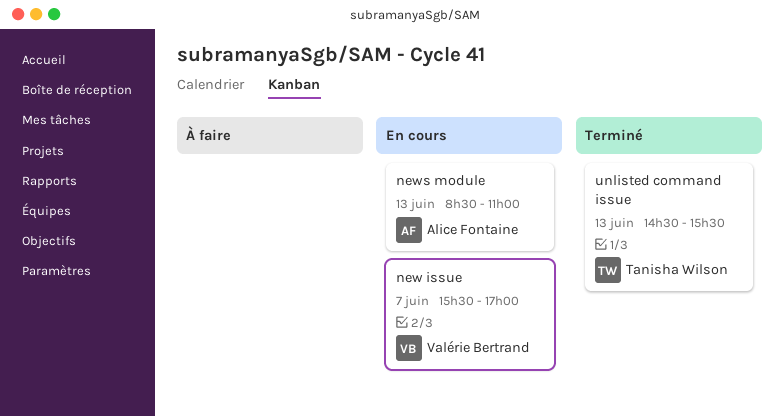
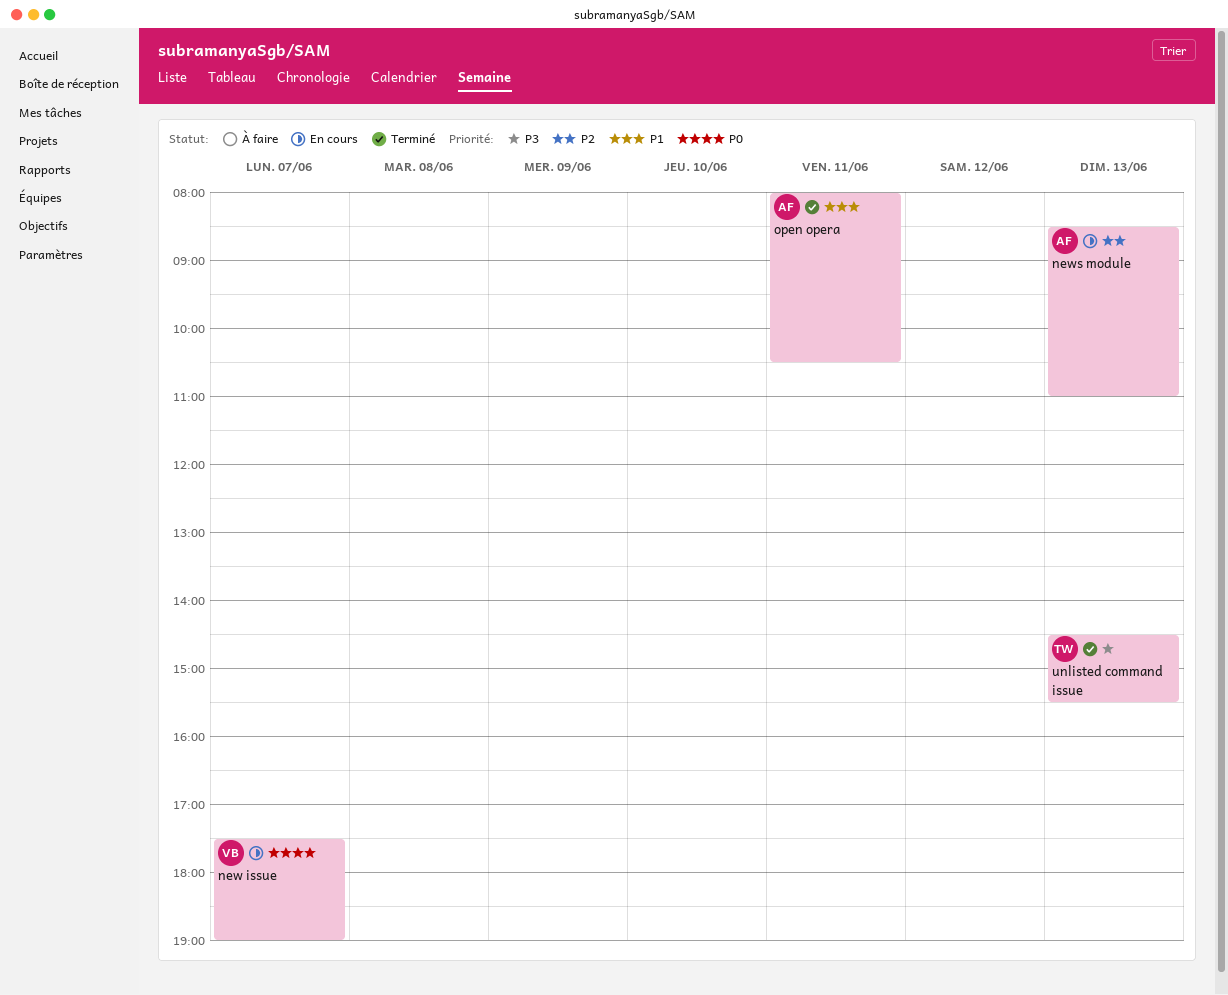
new issue, begins: 15:30 -> 17:30
new issue, ends: 17:00 -> 19:00
open opera: none -> present

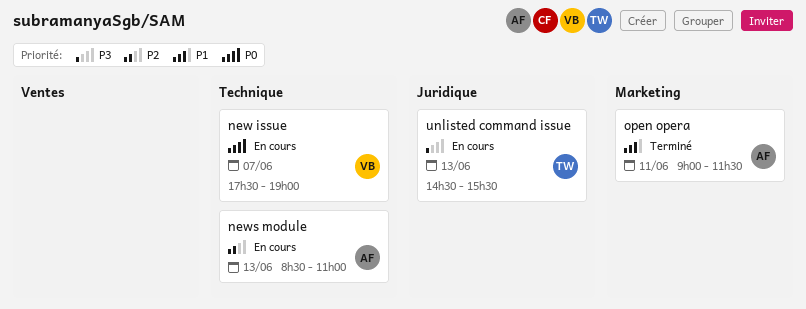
open opera, begins: 08:00 -> 09:00
open opera, ends: 10:30 -> 11:30
unlisted command issue, status: Terminé -> En cours

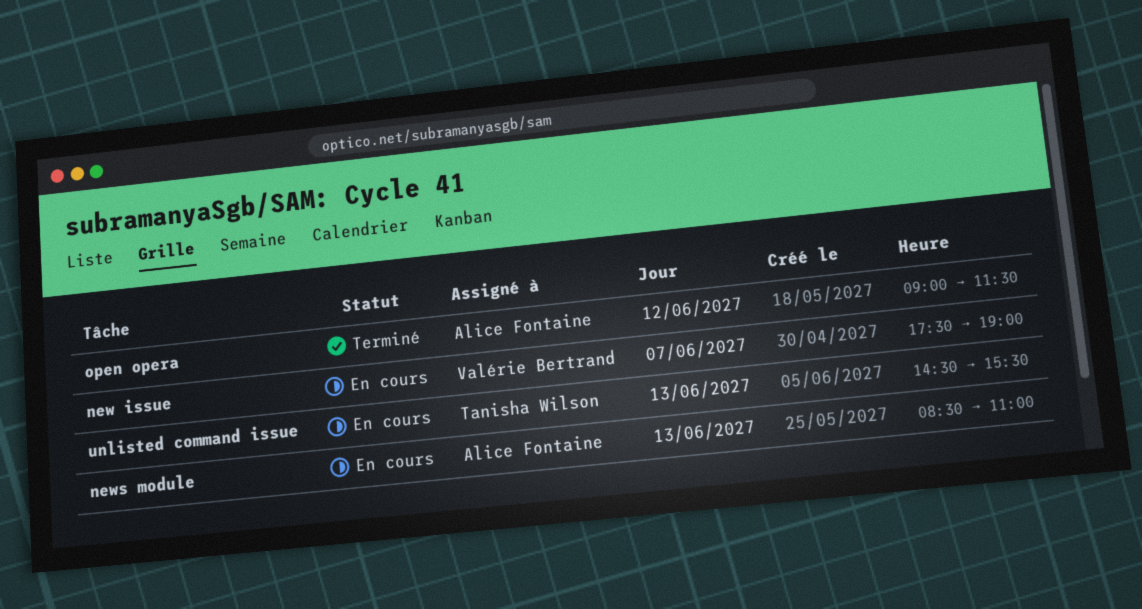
open opera, day: Jun 11 -> Jun 12

